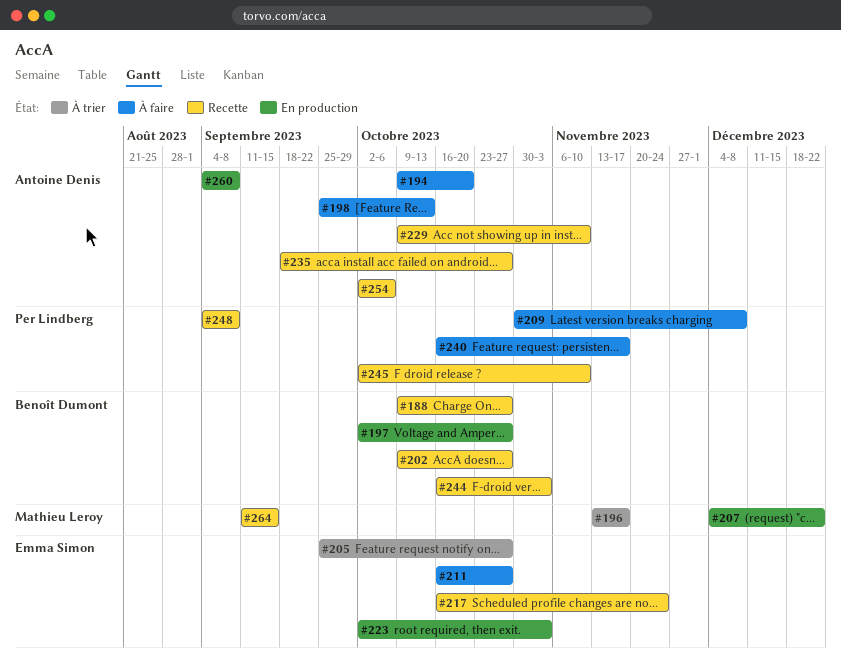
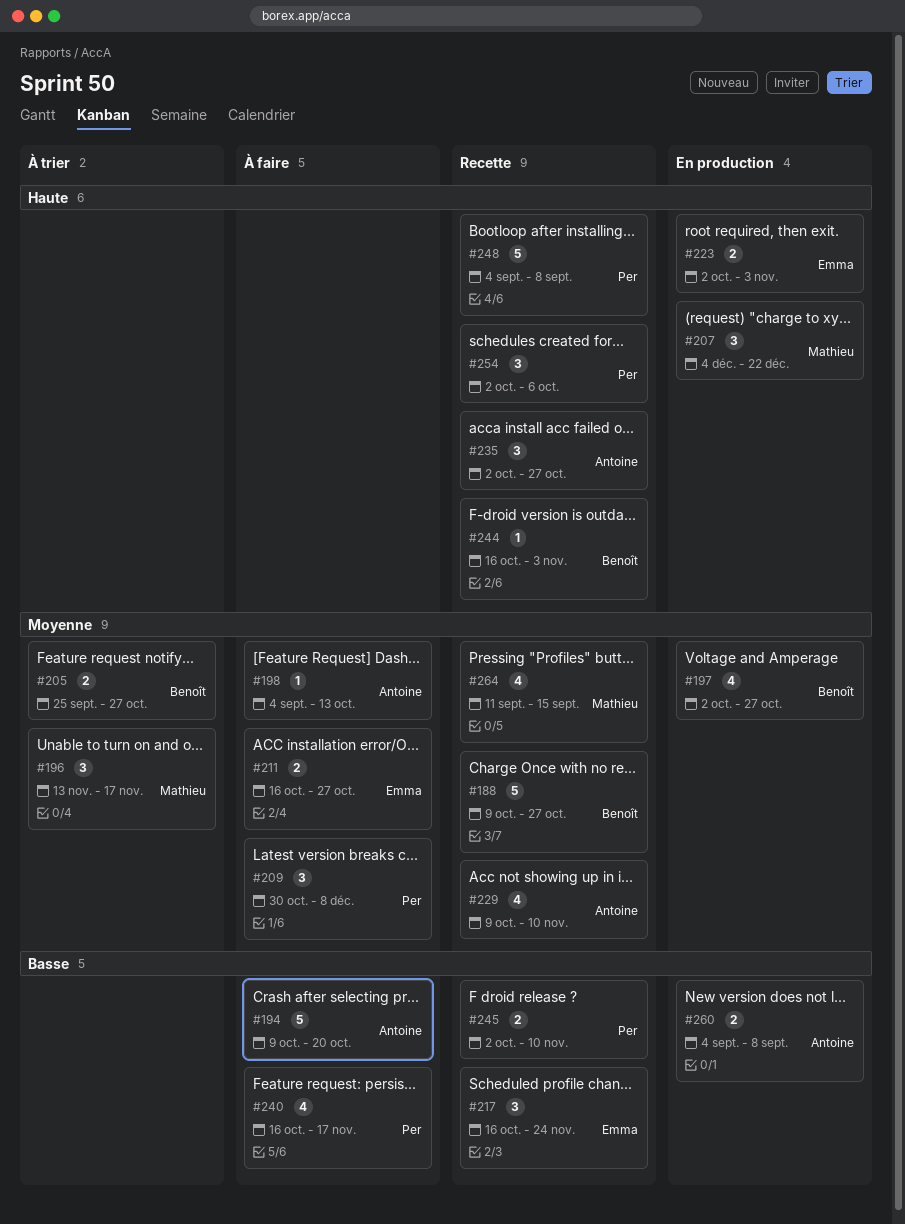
#198, start: Sep 25 -> Sep 4
#202: present -> none
#205, owner: Emma Simon -> Benoît Dumont
#235, start: Sep 18 -> Oct 2
#254, owner: Antoine Denis -> Per Lindberg

